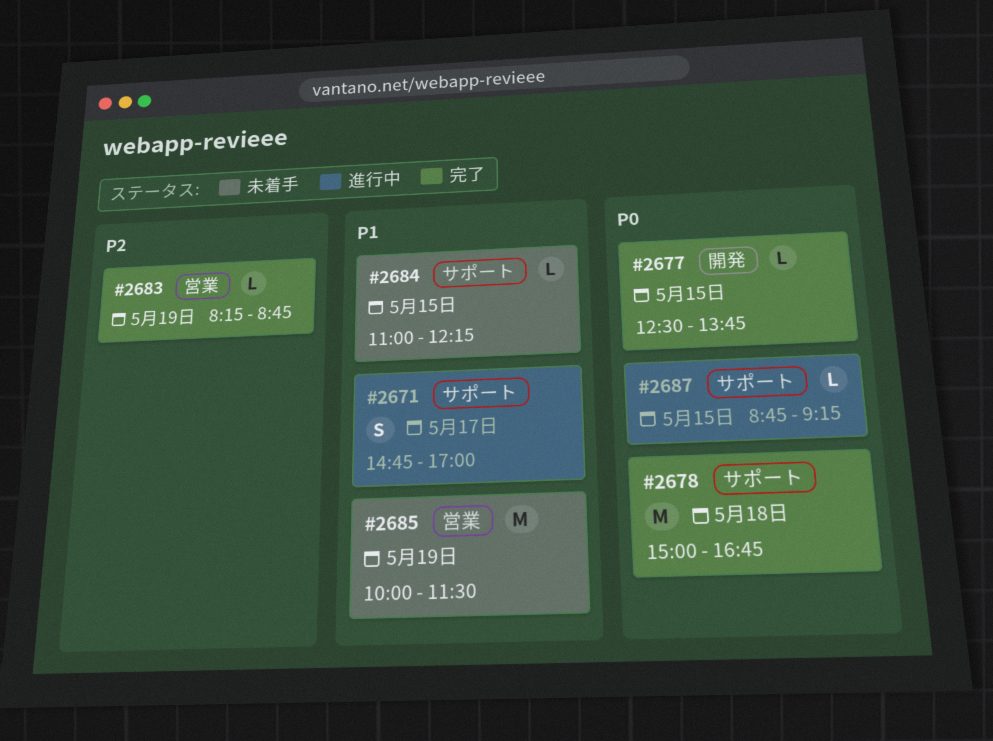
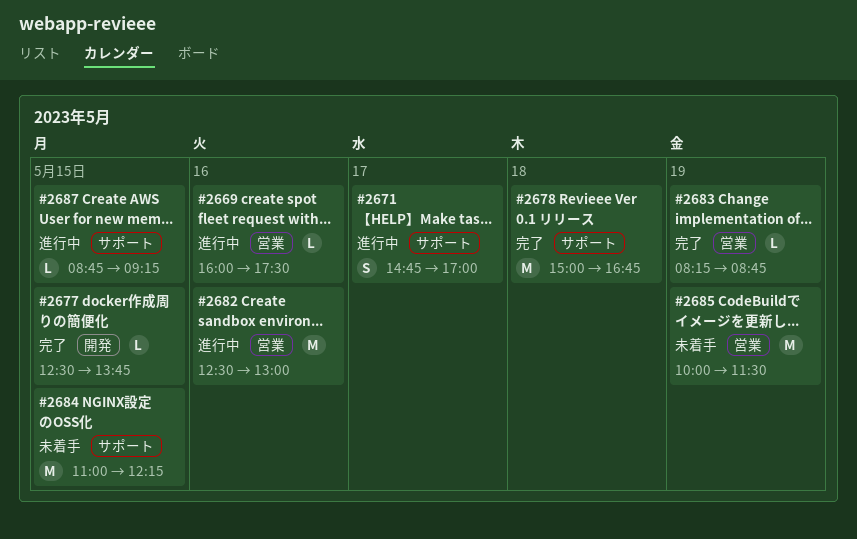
#2669: none -> present
#2682: none -> present
#2684, estimate: L -> M

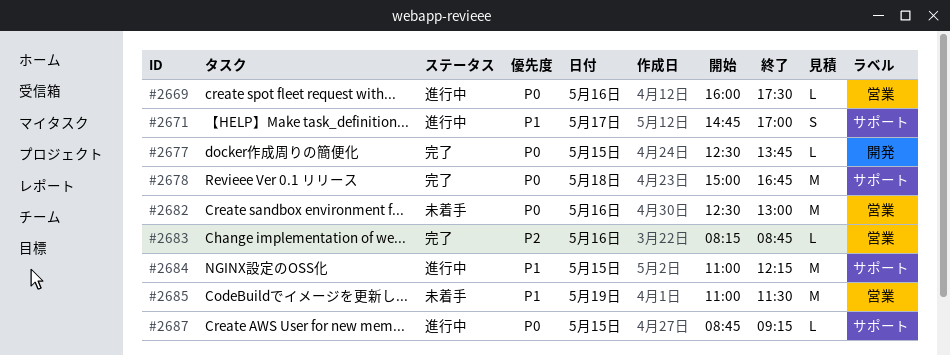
#2682, status: 進行中 -> 未着手
#2683, day: May 19 -> May 16
#2684, status: 未着手 -> 進行中
#2685, begins: 10:00 -> 11:00

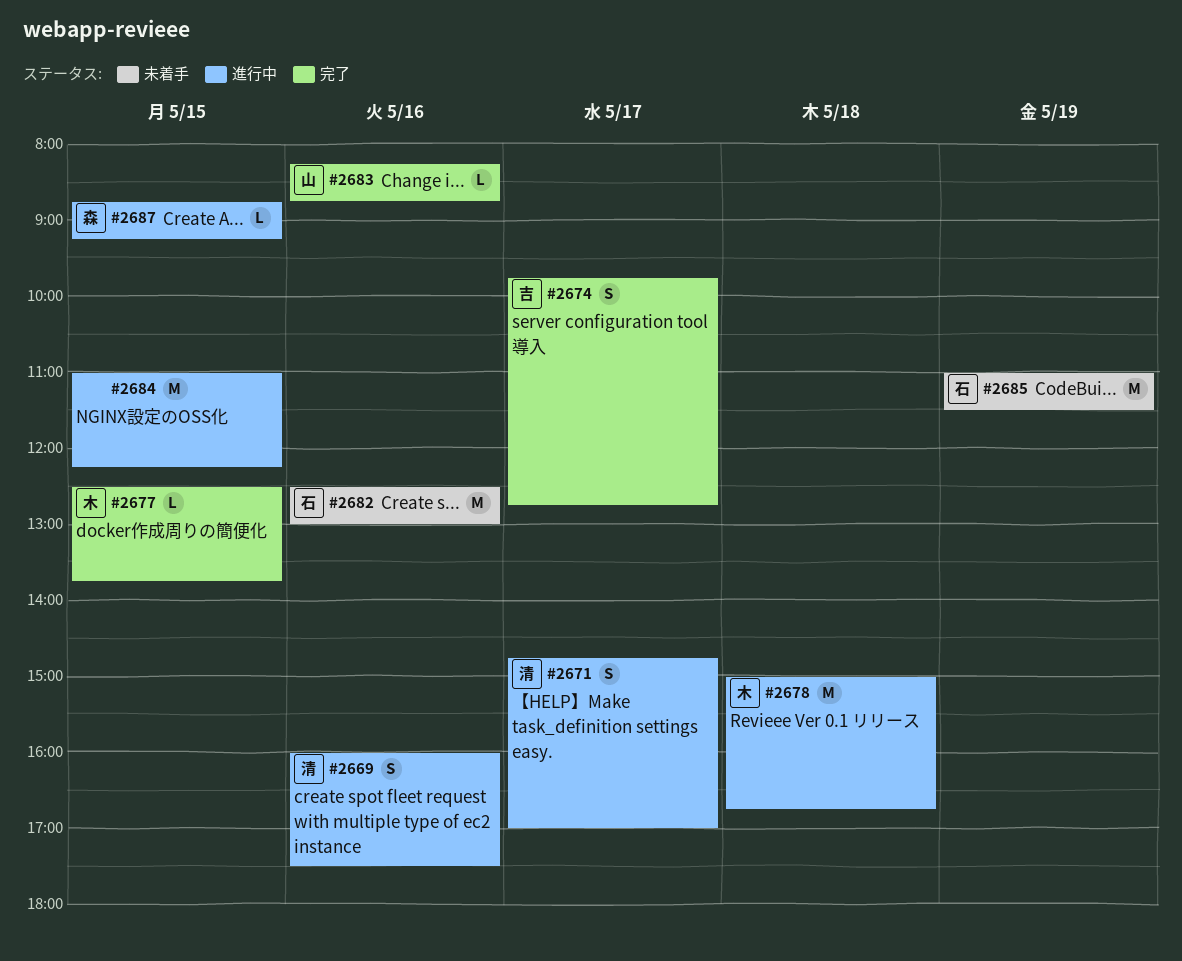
#2669, estimate: L -> S
#2674: none -> present
#2678, status: 完了 -> 進行中

